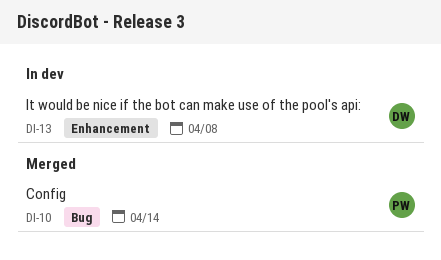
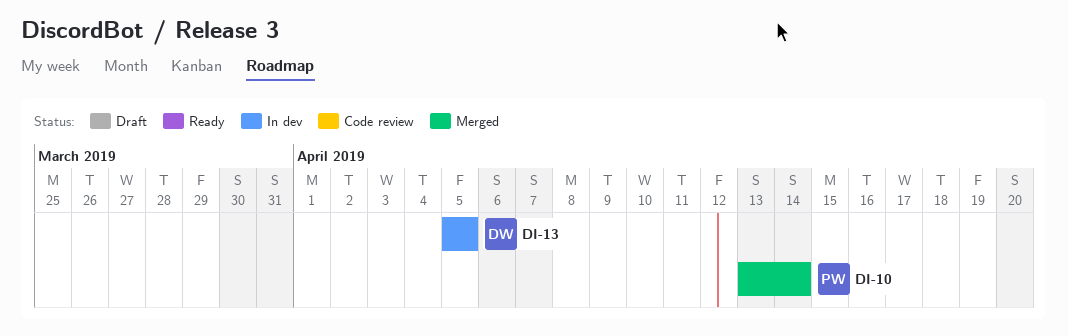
DI-13, due: Apr 8 -> Apr 5

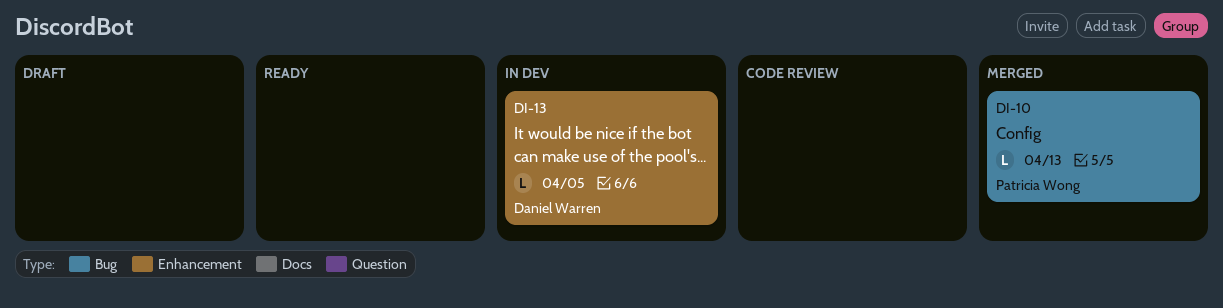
DI-10, due: Apr 14 -> Apr 13

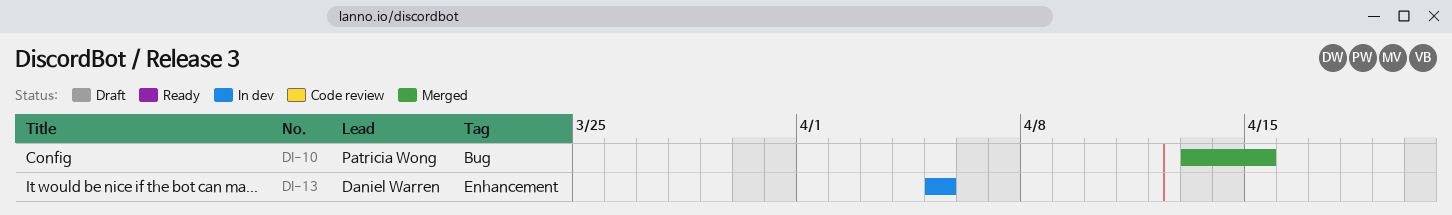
DI-10, due: Apr 13 -> Apr 15

